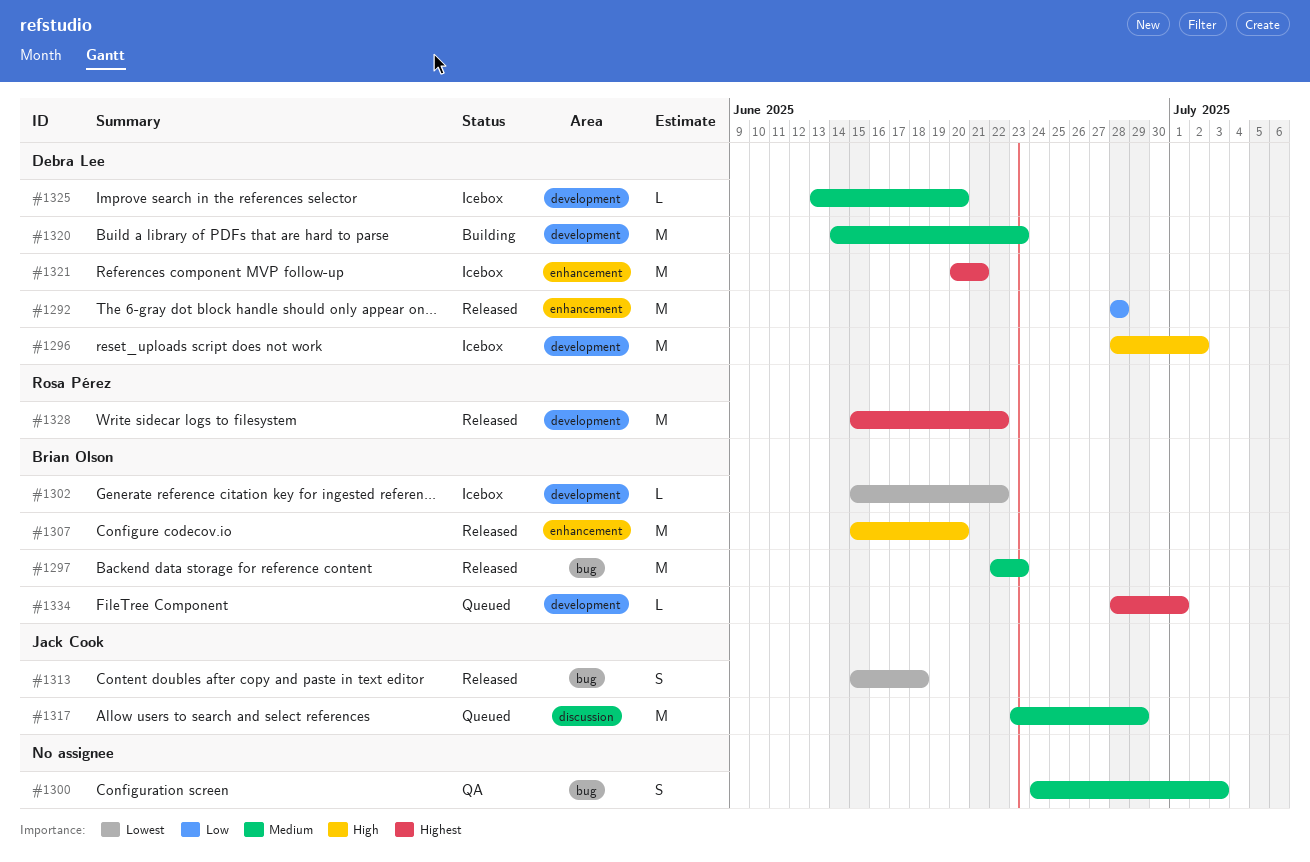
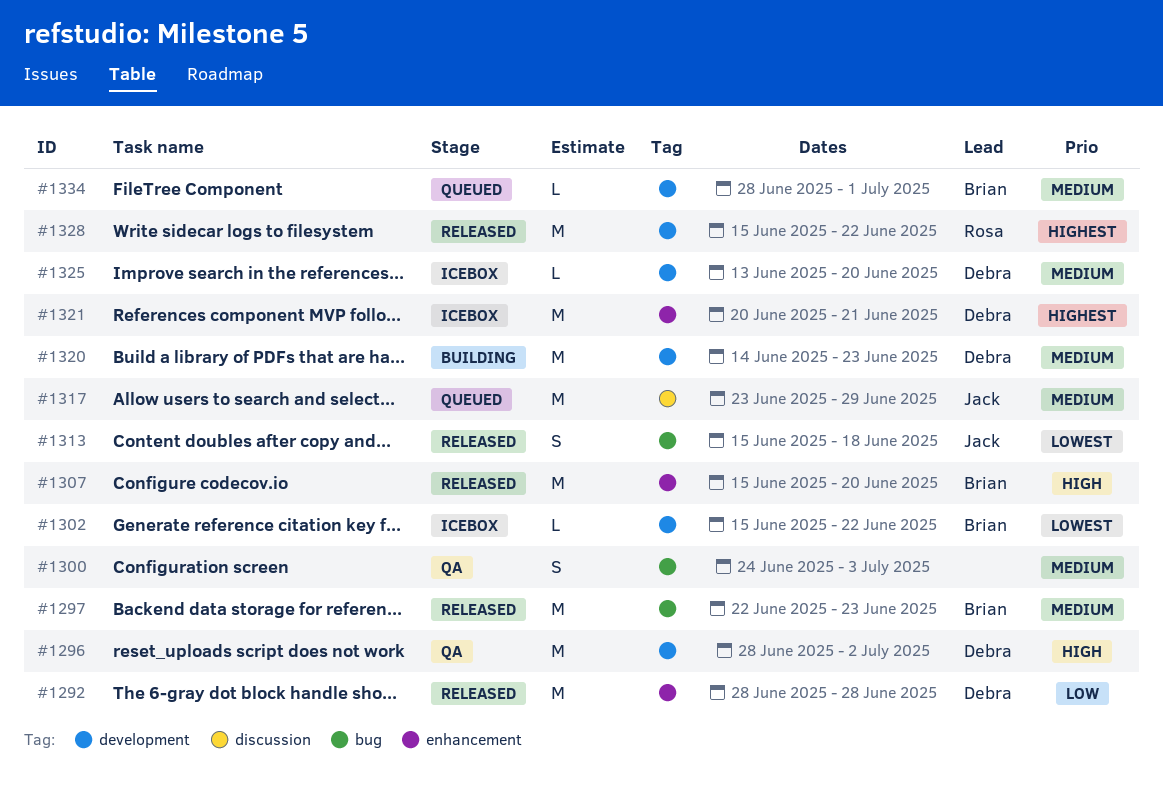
#1296, status: Icebox -> QA
#1334, priority: Highest -> Medium

